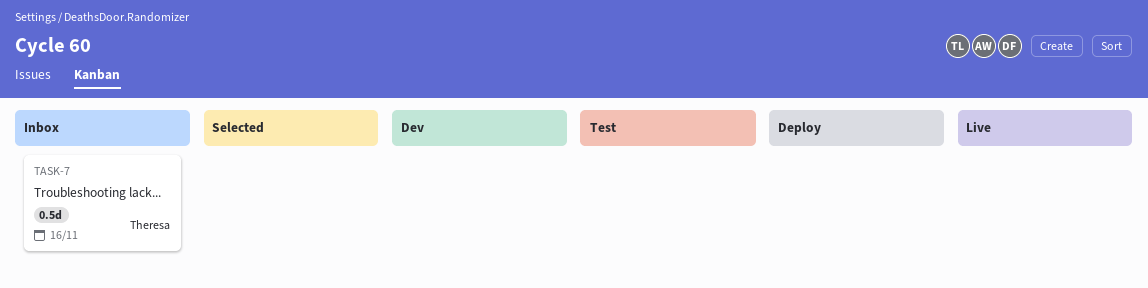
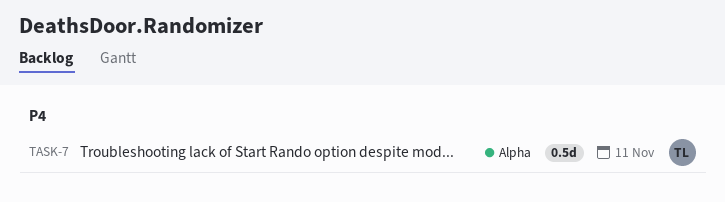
TASK-7, due: Nov 16 -> Nov 11

